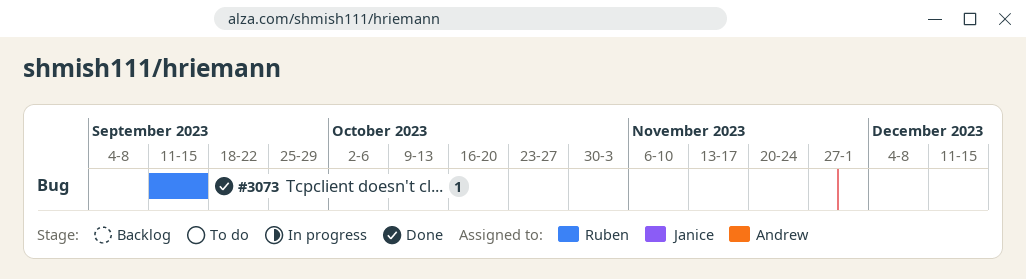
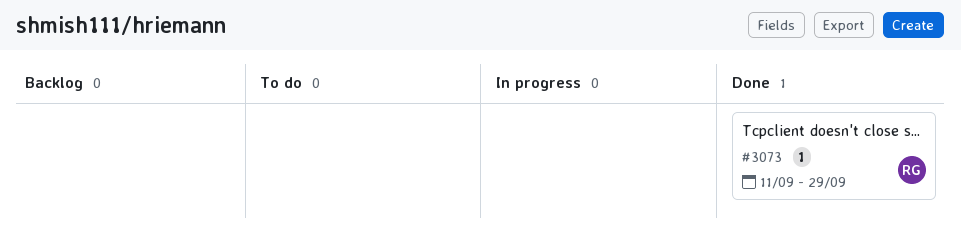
#3073, due: Sep 15 -> Sep 29

